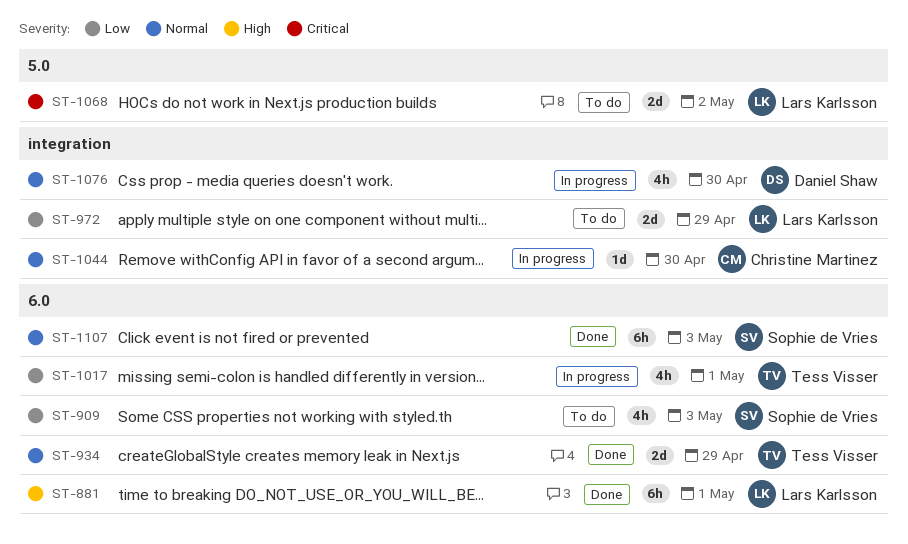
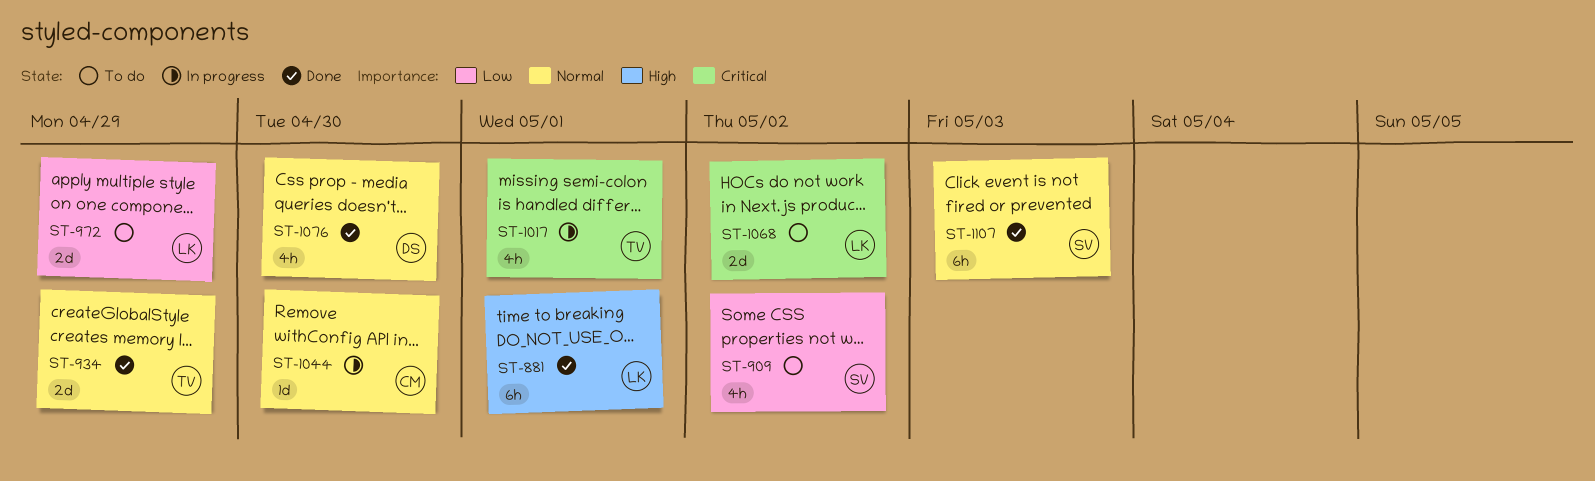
ST-909, due: May 3 -> May 2
ST-1017, priority: Low -> Critical
ST-1076, status: In progress -> Done

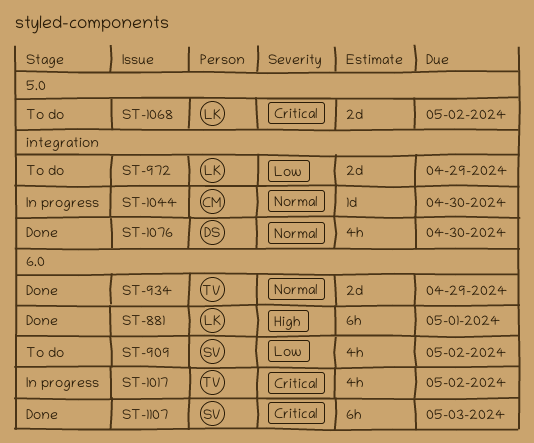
ST-1017, due: May 1 -> May 2
ST-1107, priority: Normal -> Critical

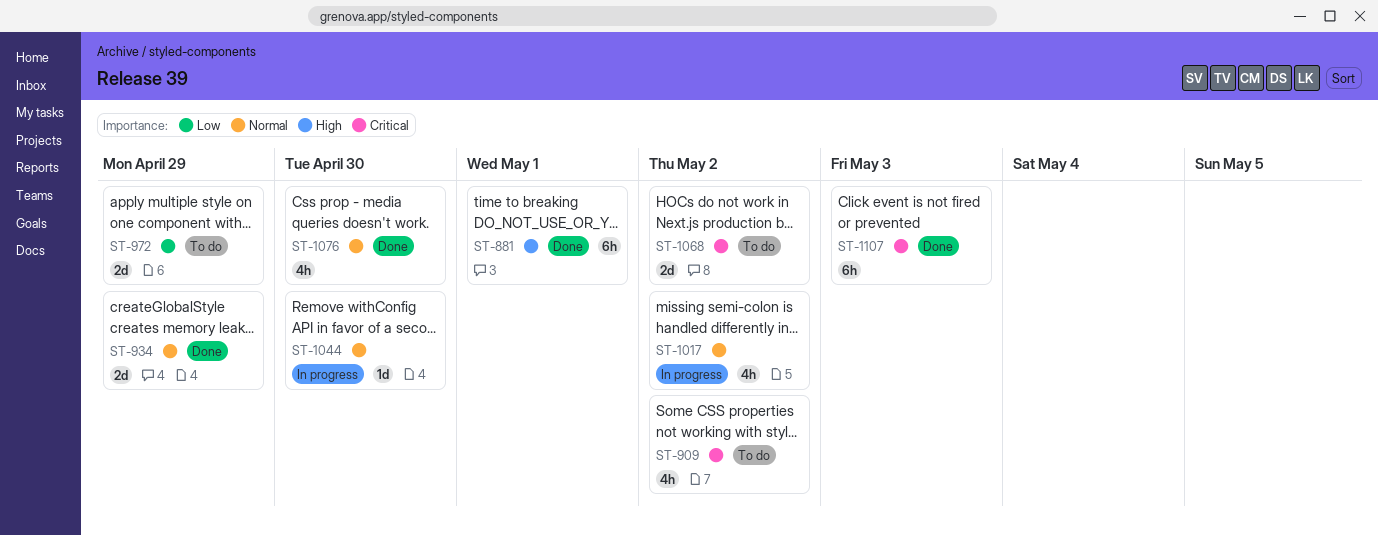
ST-909, priority: Low -> Critical
ST-1017, priority: Critical -> Normal

